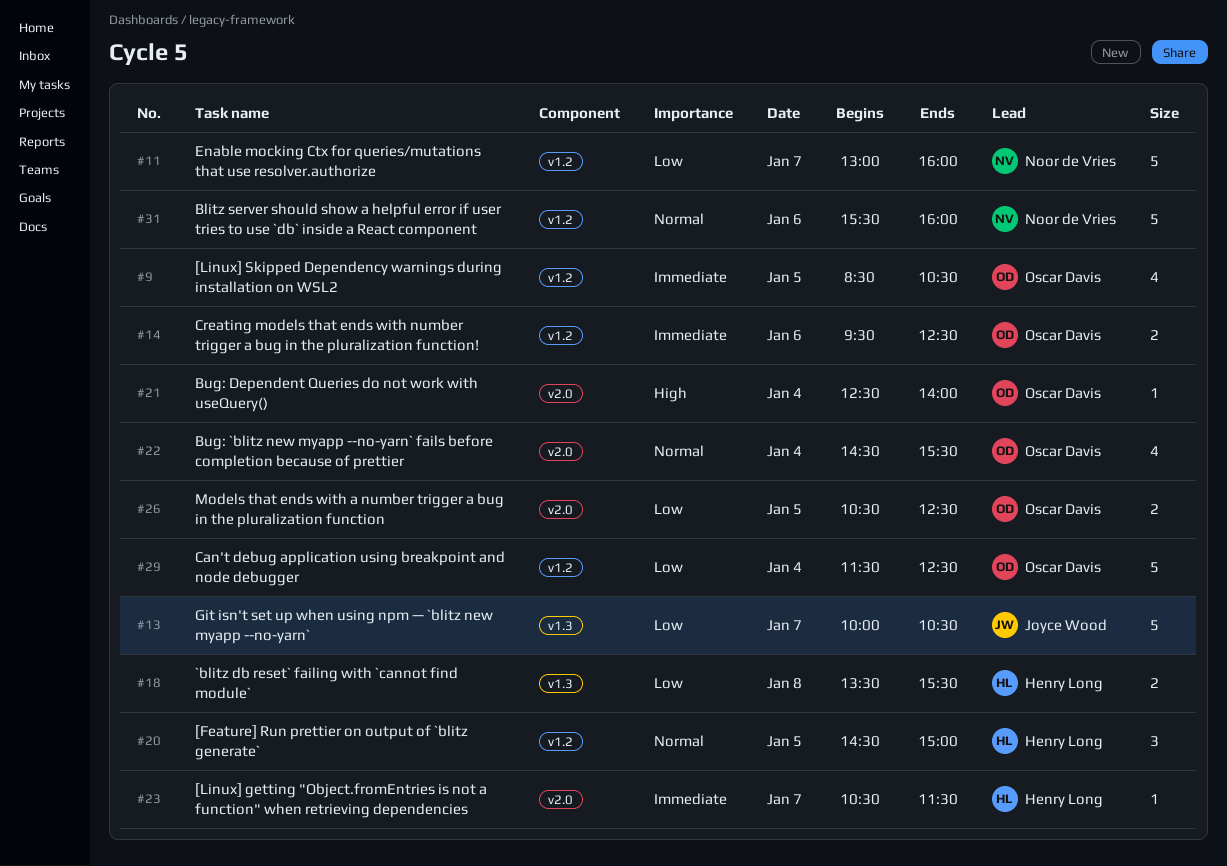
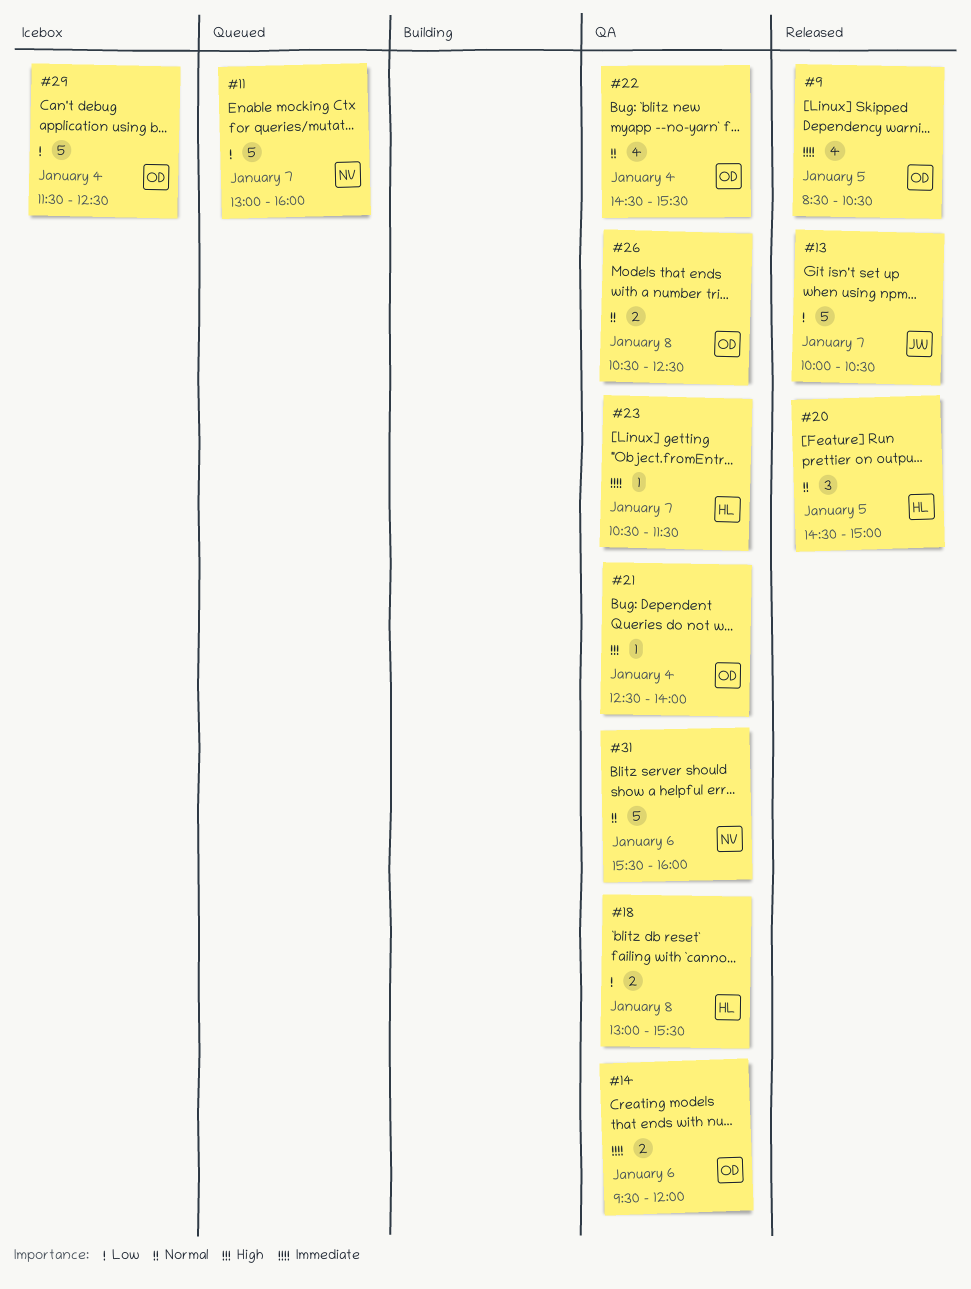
#14, ends: 12:30 -> 12:00
#18, begins: 13:30 -> 13:00
#26, priority: Low -> Normal
#26, day: Jan 5 -> Jan 8

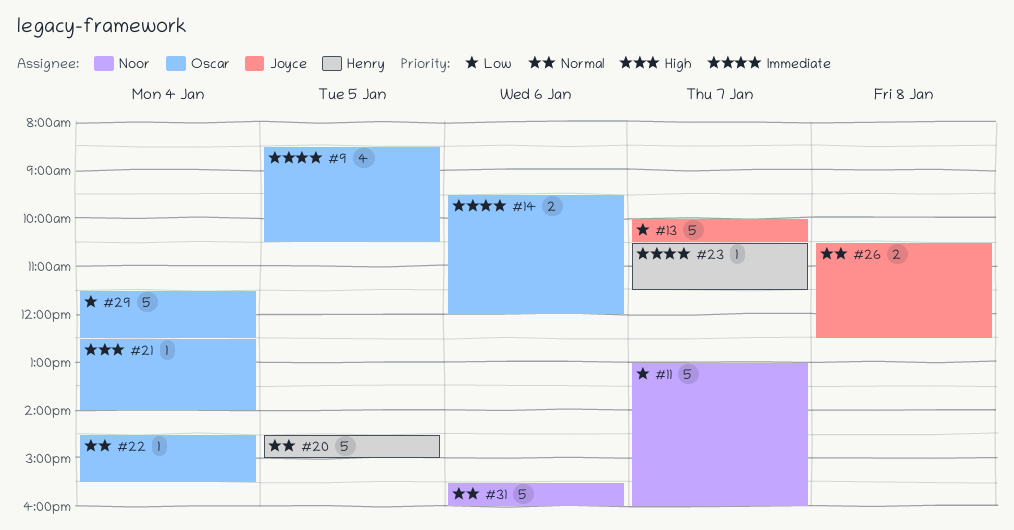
#18: present -> none
#20, estimate: 3 -> 5
#22, estimate: 4 -> 1
#26, owner: Oscar -> Joyce

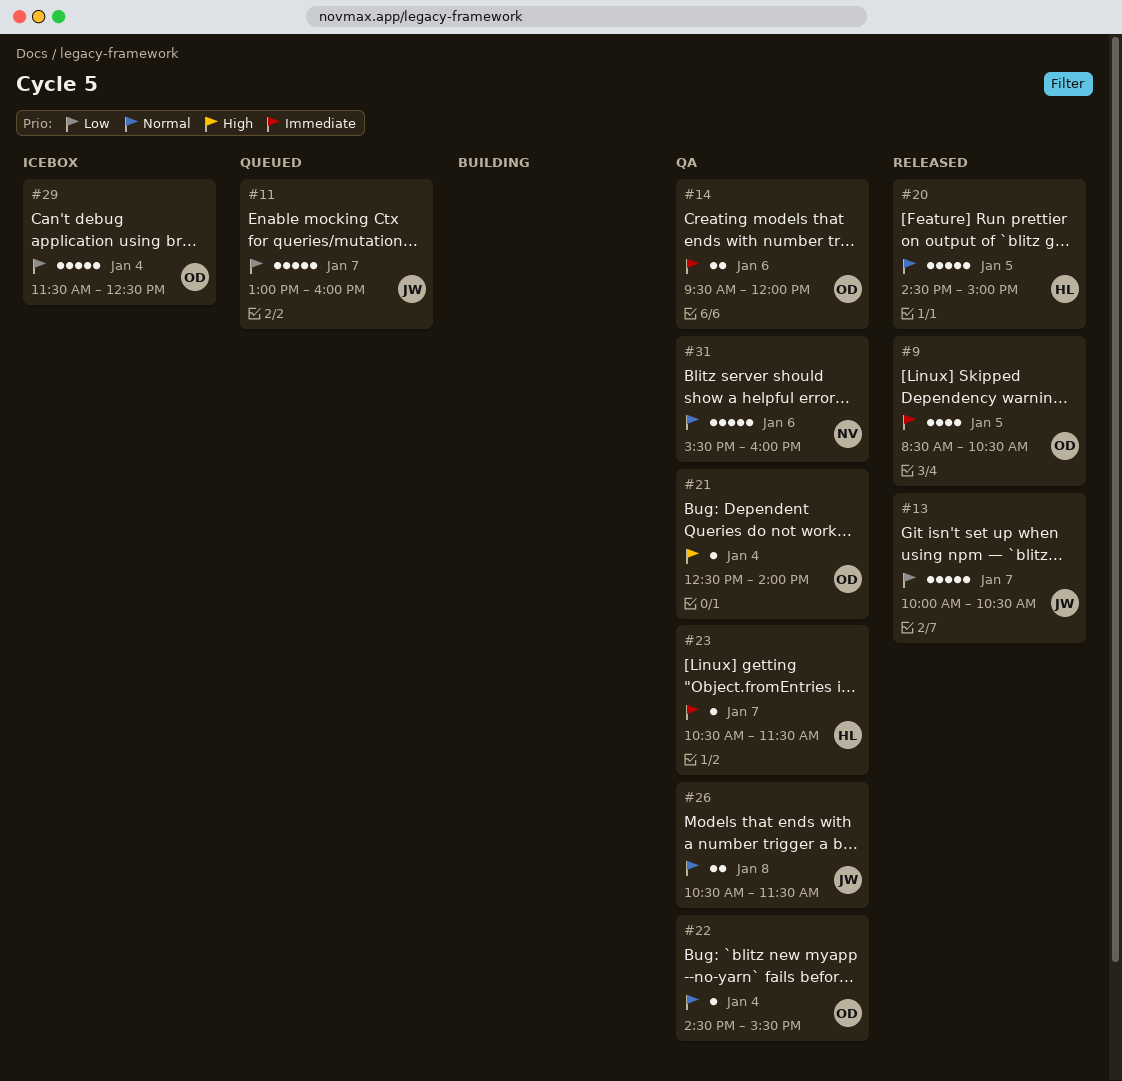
#11, owner: Noor -> Joyce
#26, ends: 12:30 -> 11:30

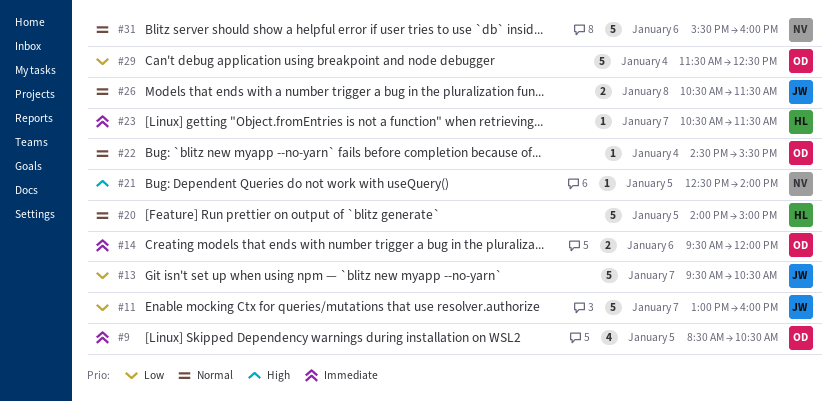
#13, begins: 10:00 -> 09:30
#20, begins: 14:30 -> 14:00
#21, owner: OD -> NV
#21, day: Jan 4 -> Jan 5

